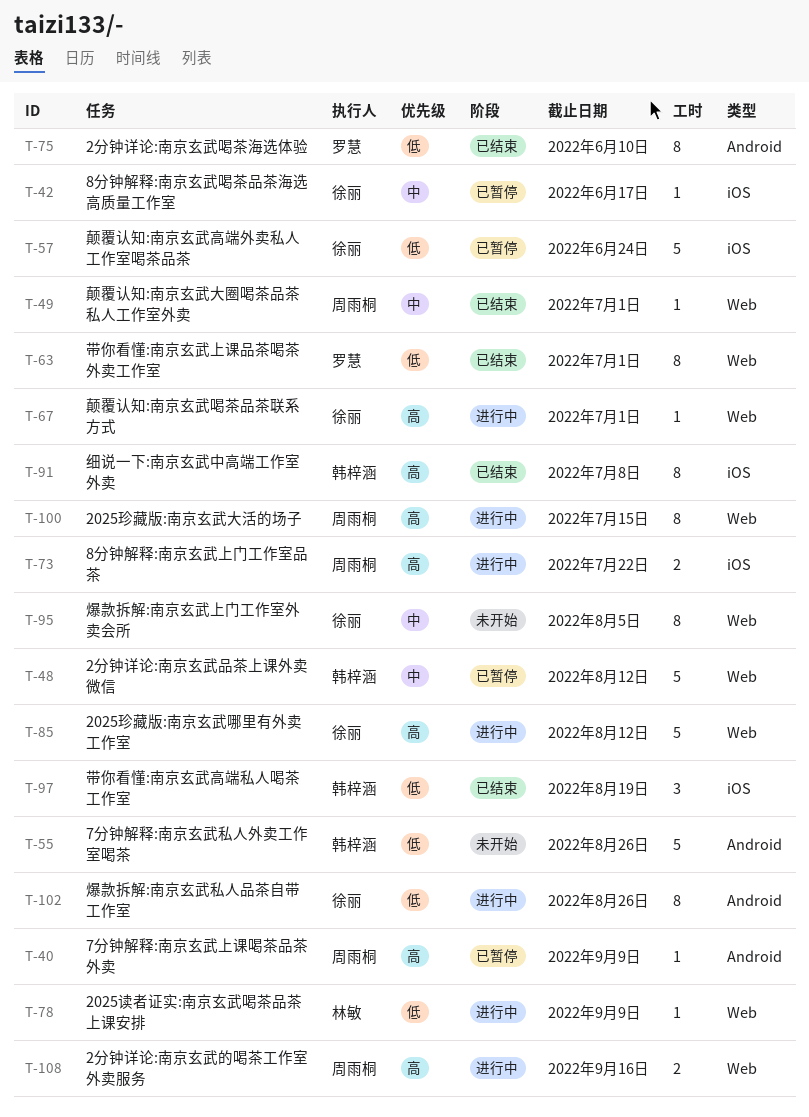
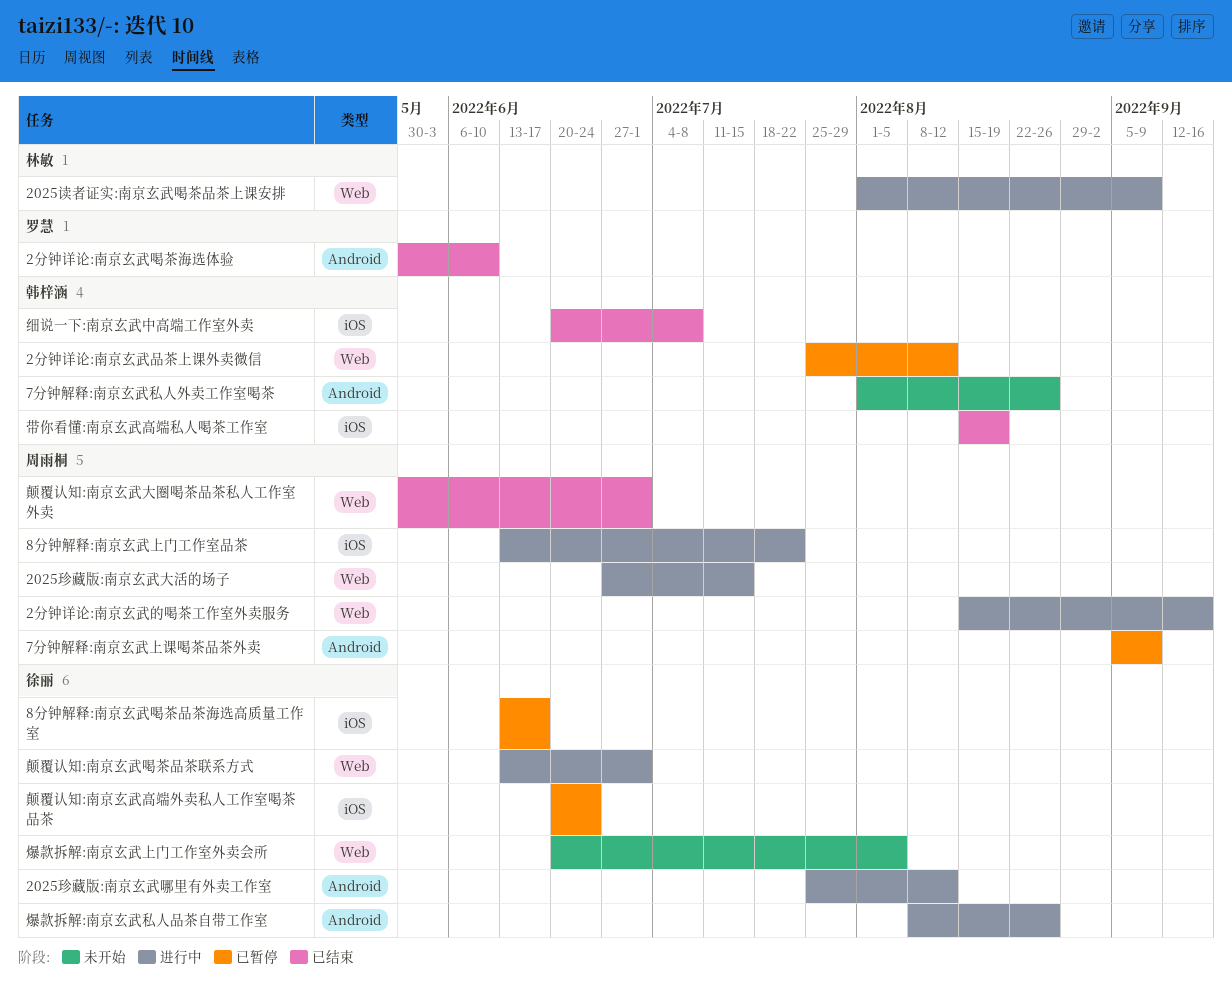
2025珍藏版:南京玄武哪里有外卖工作室, label: Web -> Android
带你看懂:南京玄武上课品茶喝茶外卖工作室: present -> none

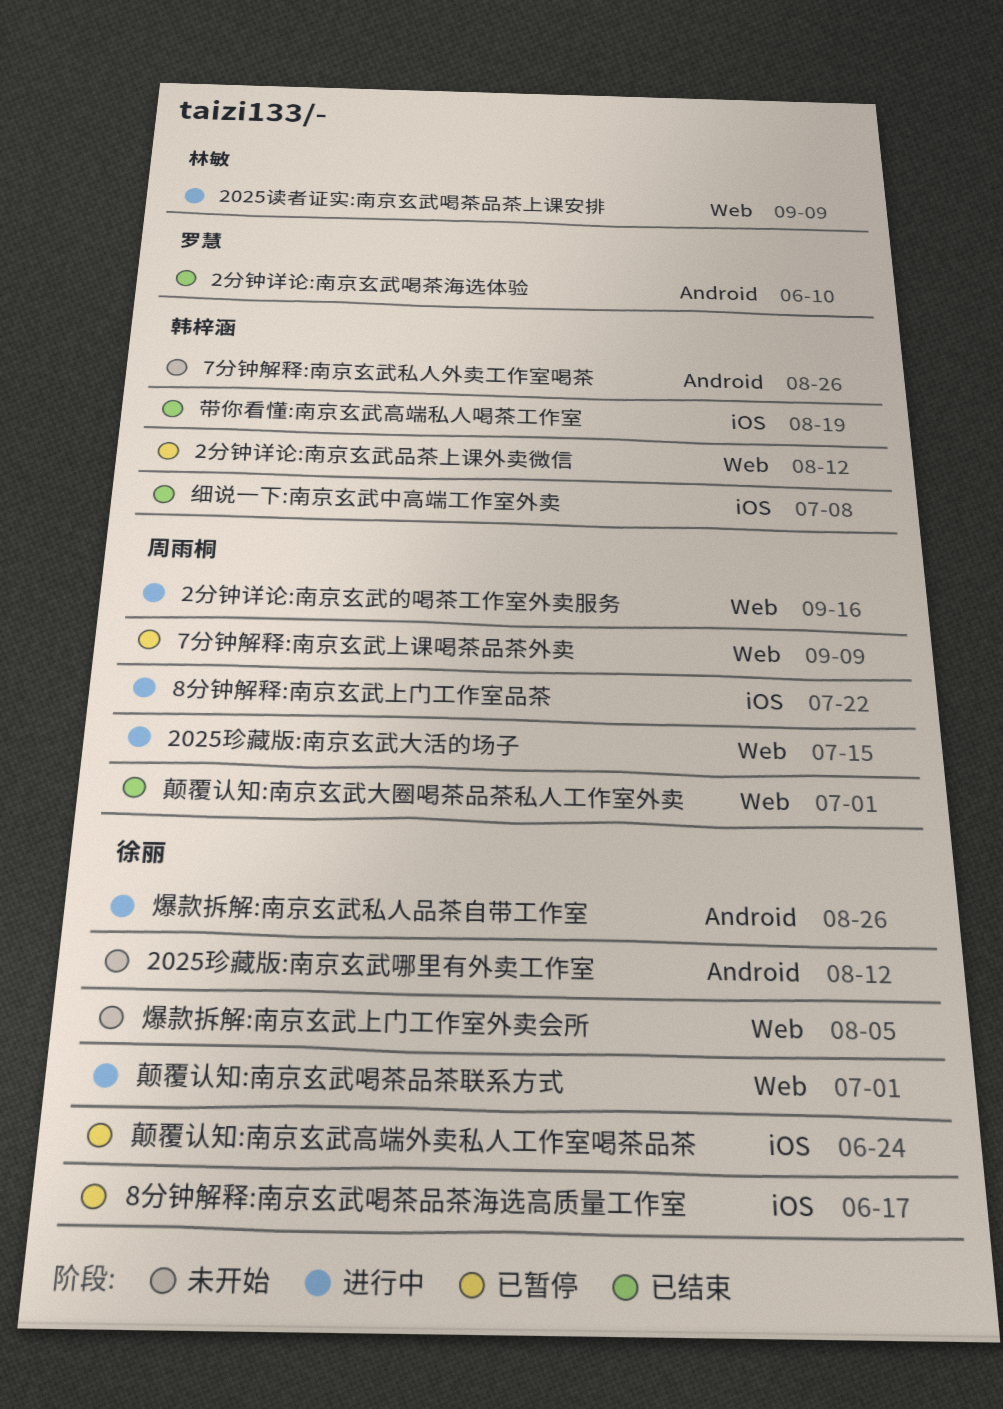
2025珍藏版:南京玄武哪里有外卖工作室, status: 进行中 -> 未开始
7分钟解释:南京玄武上课喝茶品茶外卖, label: Android -> Web

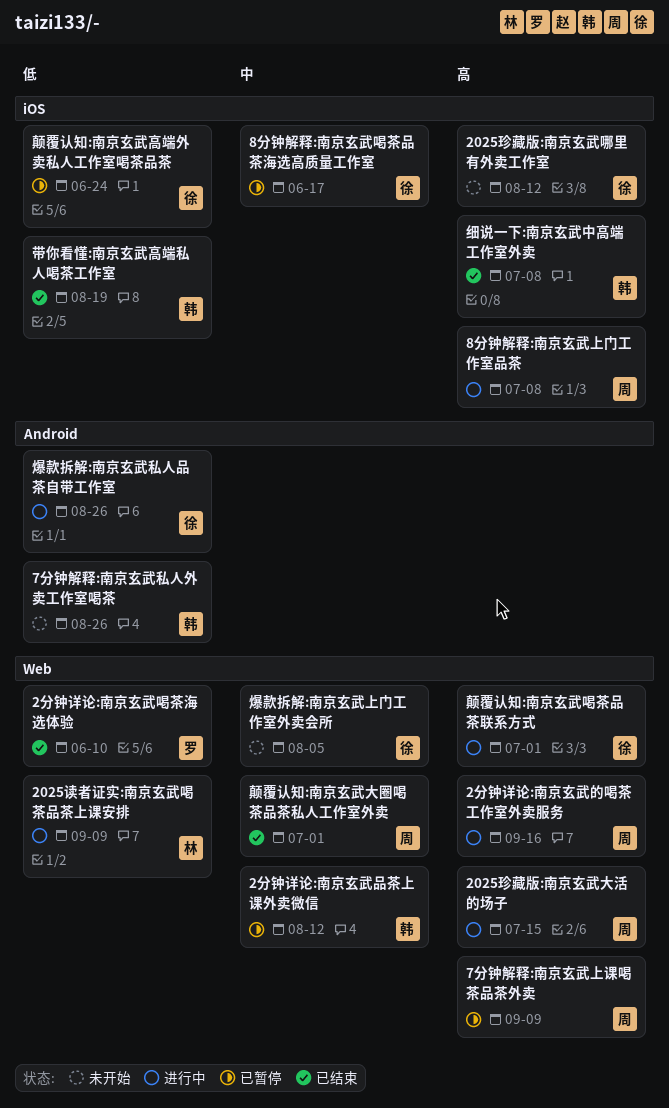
2025珍藏版:南京玄武哪里有外卖工作室, label: Android -> iOS
2分钟详论:南京玄武喝茶海选体验, label: Android -> Web
8分钟解释:南京玄武上门工作室品茶, due: Jul 22 -> Jul 8

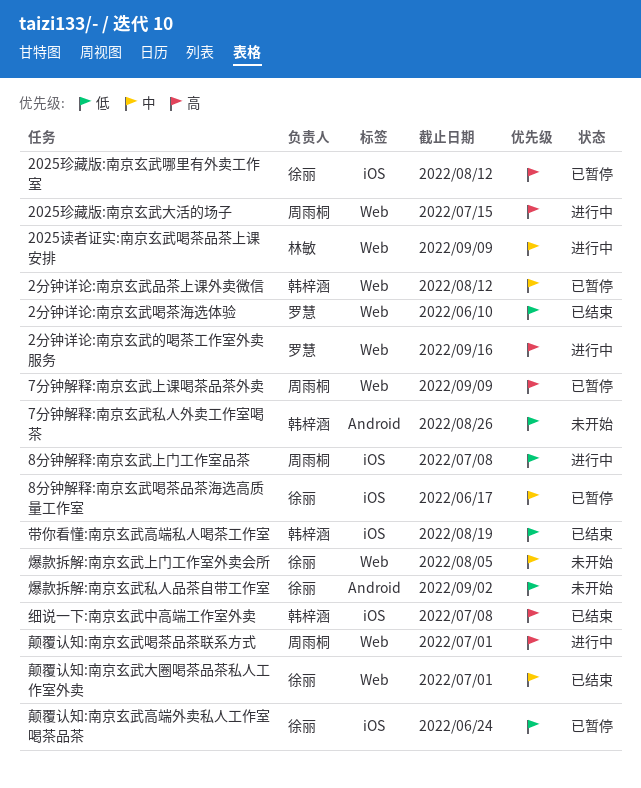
2025珍藏版:南京玄武哪里有外卖工作室, status: 未开始 -> 已暂停
2025读者证实:南京玄武喝茶品茶上课安排, priority: 低 -> 中
2分钟详论:南京玄武的喝茶工作室外卖服务, owner: 周雨桐 -> 罗慧
8分钟解释:南京玄武上门工作室品茶, priority: 高 -> 低
爆款拆解:南京玄武私人品茶自带工作室, status: 进行中 -> 未开始
爆款拆解:南京玄武私人品茶自带工作室, due: Aug 26 -> Sep 2
颠覆认知:南京玄武喝茶品茶联系方式, owner: 徐丽 -> 周雨桐
颠覆认知:南京玄武大圈喝茶品茶私人工作室外卖, owner: 周雨桐 -> 徐丽

